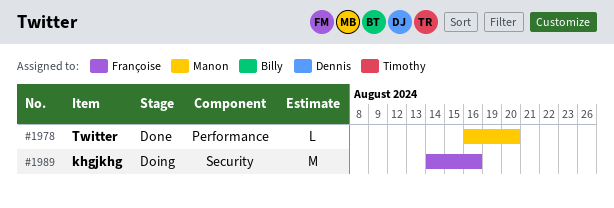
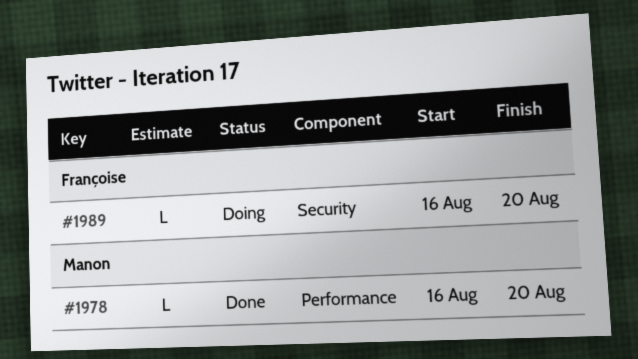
#1989, estimate: M -> L
#1989, start: Aug 14 -> Aug 16
#1989, due: Aug 16 -> Aug 20

